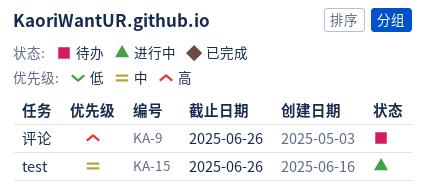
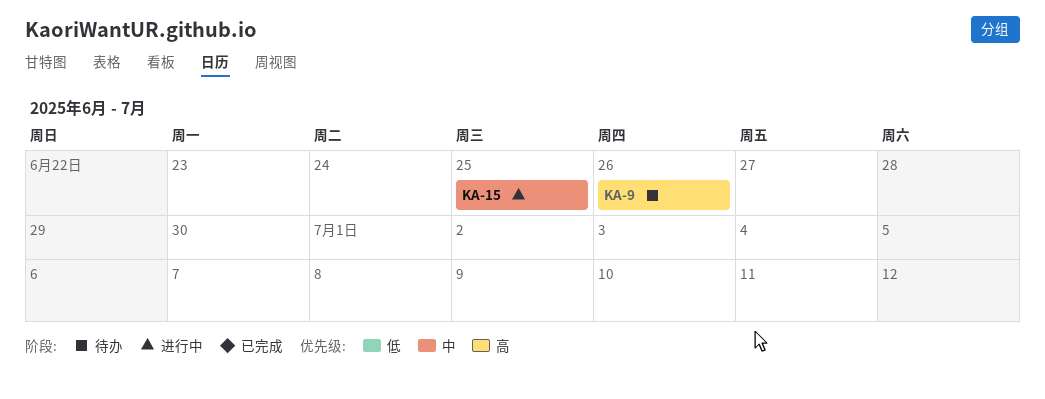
KA-15, due: Jun 26 -> Jun 25

